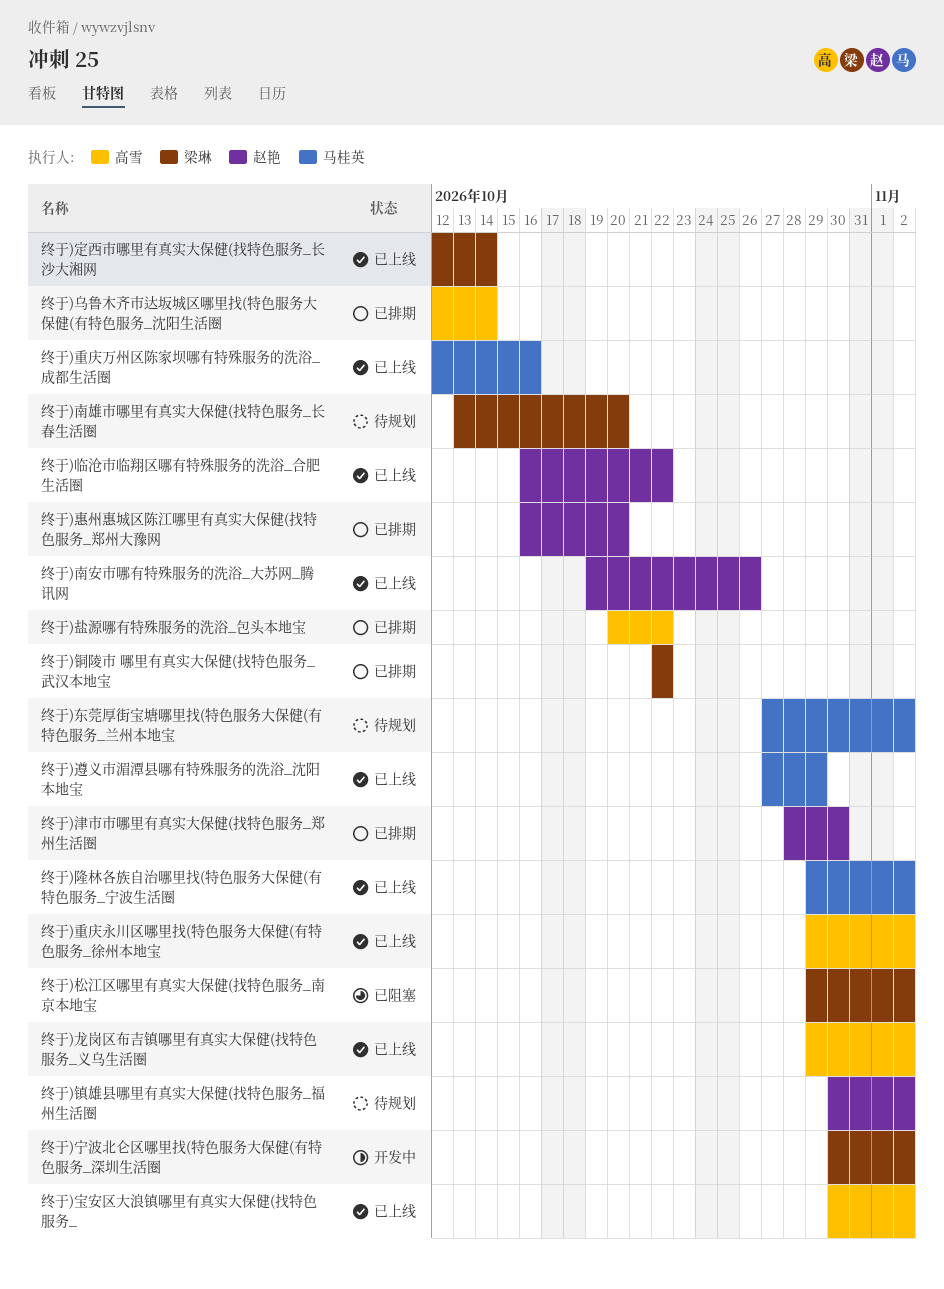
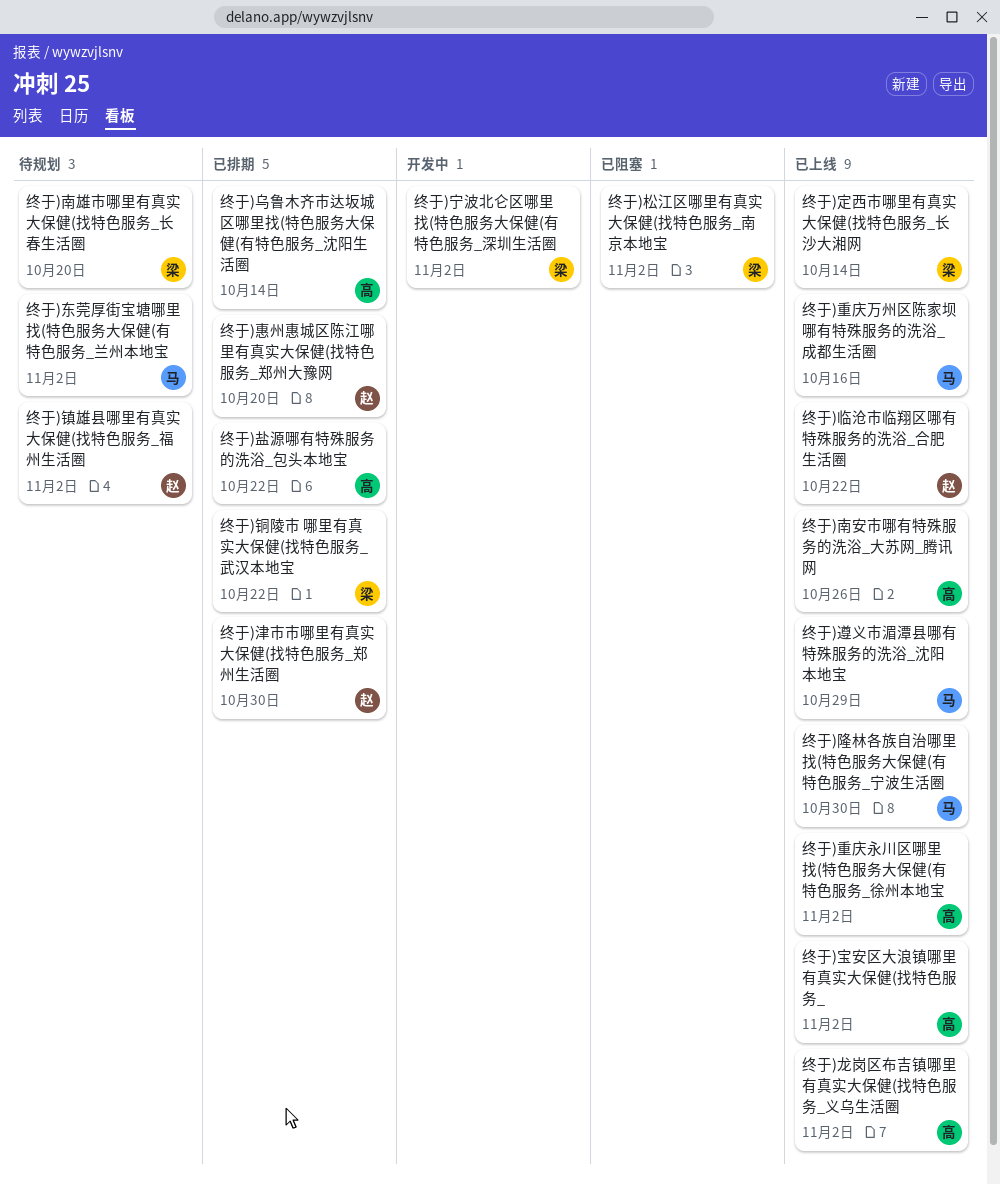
终于)南安市哪有特殊服务的洗浴_大苏网_腾讯网, owner: 赵艳 -> 高雪
终于)隆林各族自治哪里找(特色服务大保健(有特色服务_宁波生活圈, due: Nov 2 -> Oct 30

